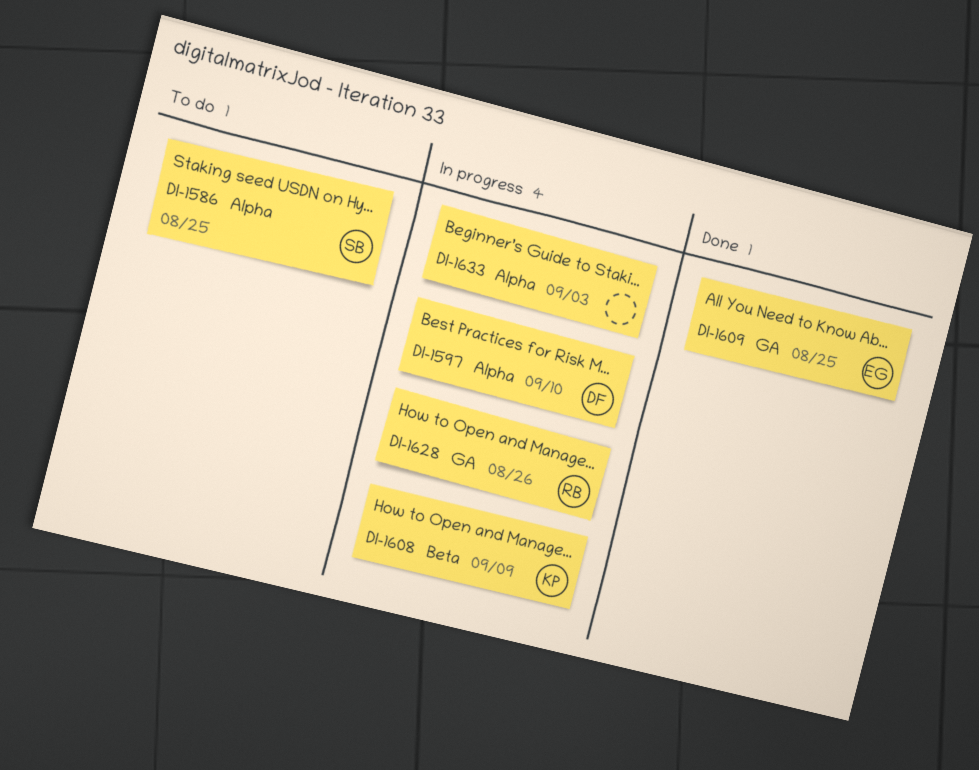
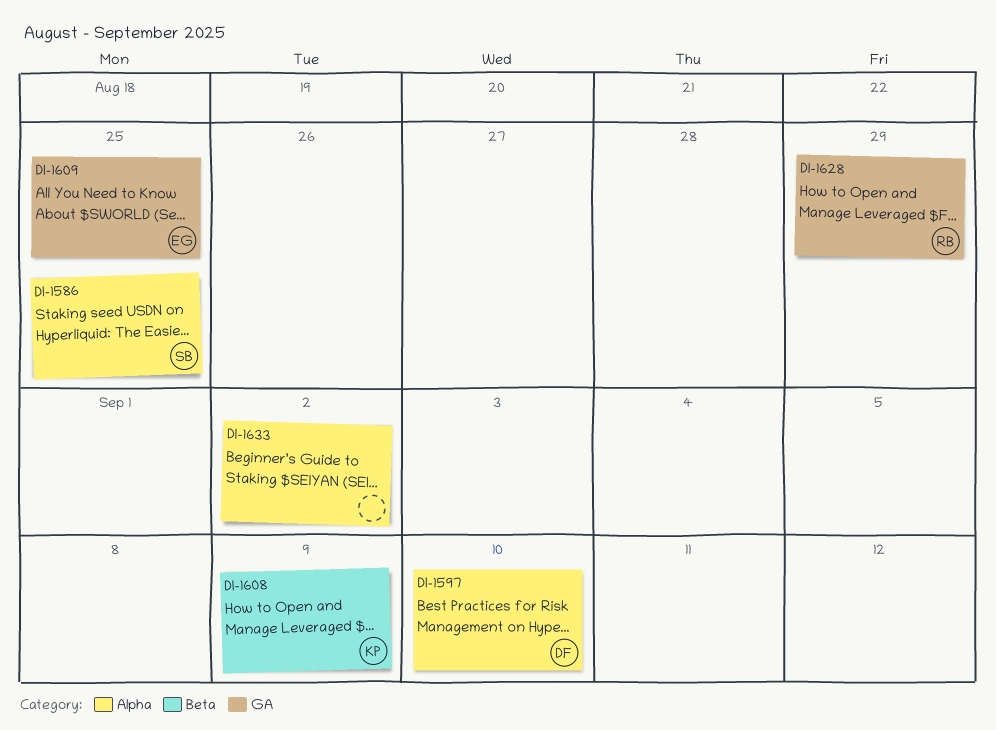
DI-1628, due: Aug 26 -> Aug 29
DI-1633, due: Sep 3 -> Sep 2

